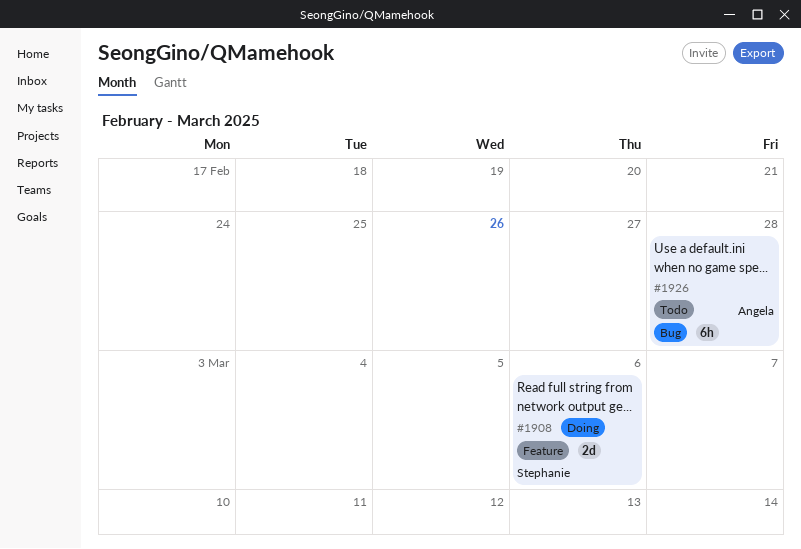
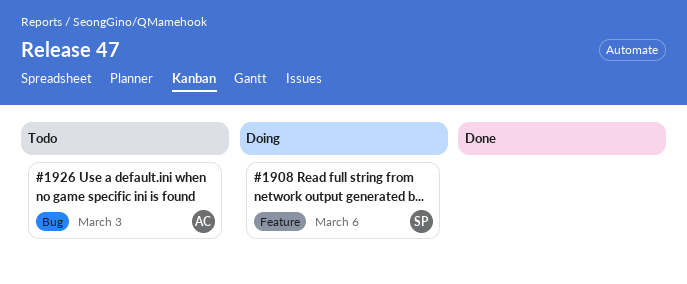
#1926, due: Feb 28 -> Mar 3

